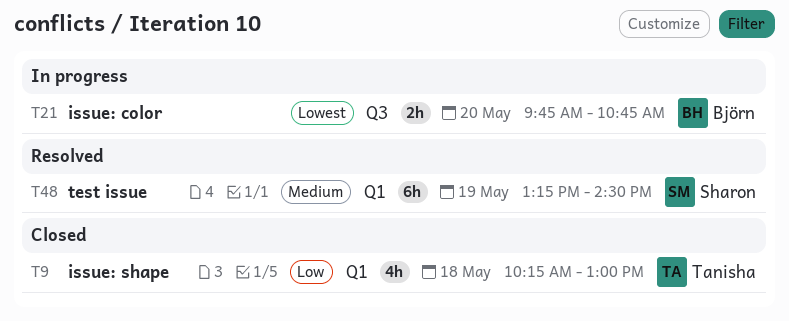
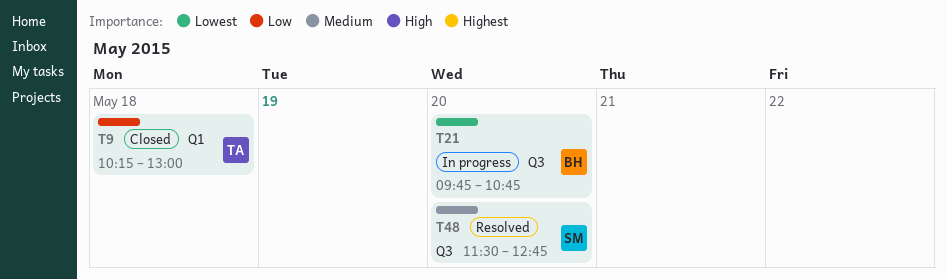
T48, label: Q1 -> Q3
T48, day: May 19 -> May 20
T48, begins: 13:15 -> 11:30
T48, ends: 14:30 -> 12:45

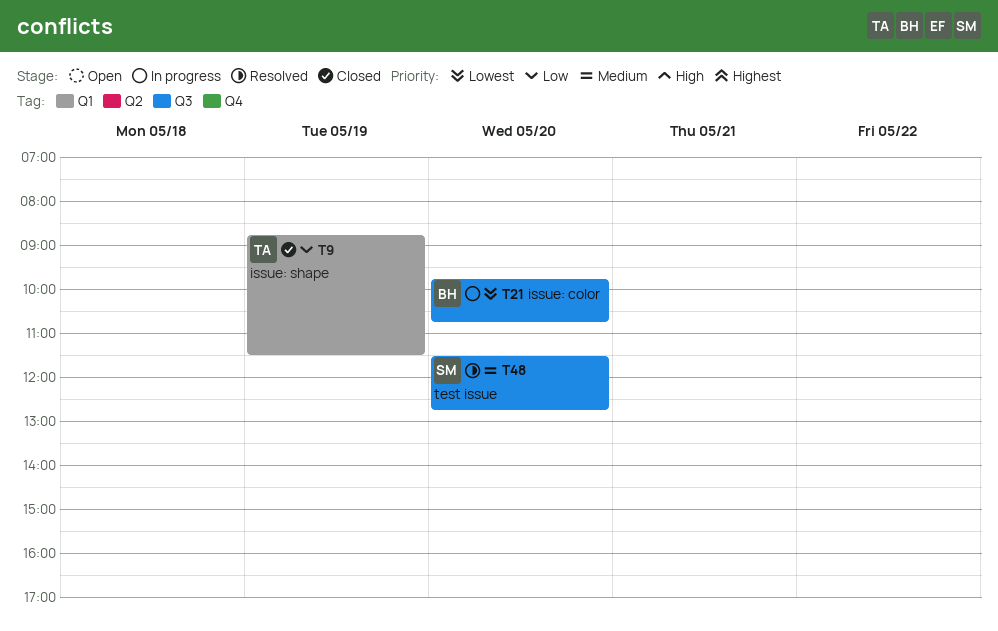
T9, day: May 18 -> May 19
T9, begins: 10:15 -> 08:45
T9, ends: 13:00 -> 11:30

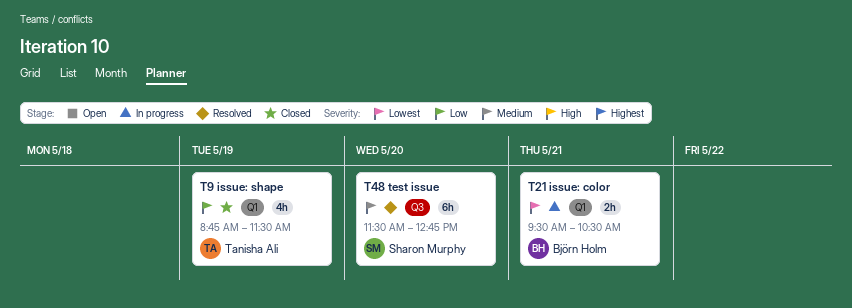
T21, label: Q3 -> Q1
T21, day: May 20 -> May 21
T21, begins: 09:45 -> 09:30
T21, ends: 10:45 -> 10:30

